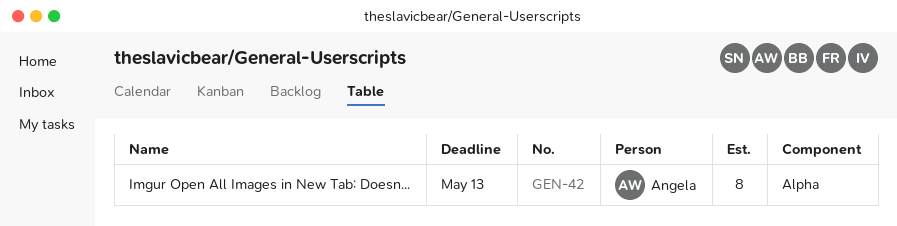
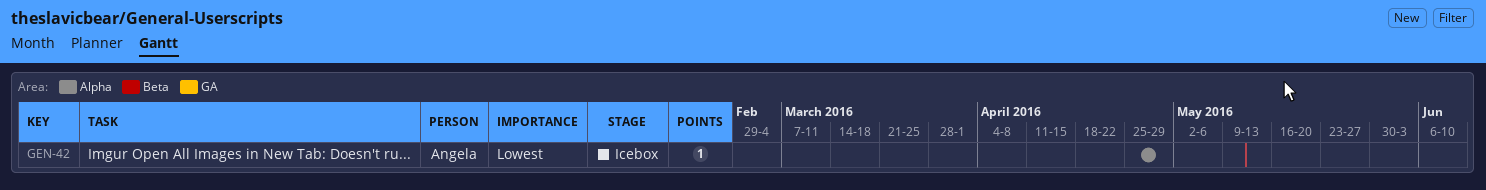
GEN-42, estimate: 8 -> 1
GEN-42, due: May 13 -> Apr 29

